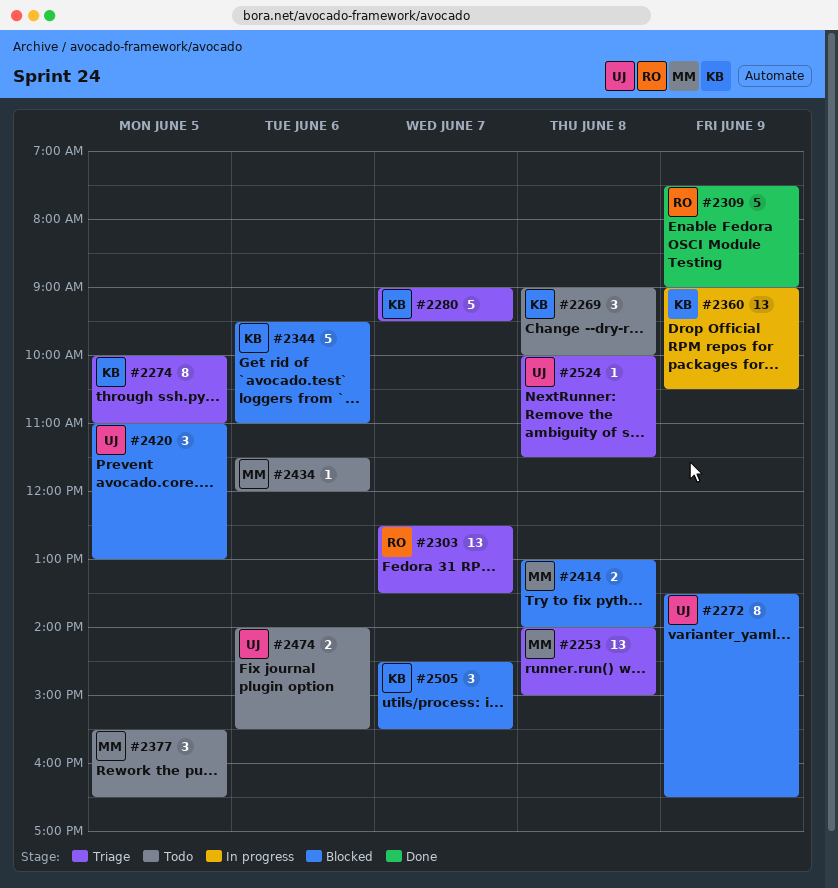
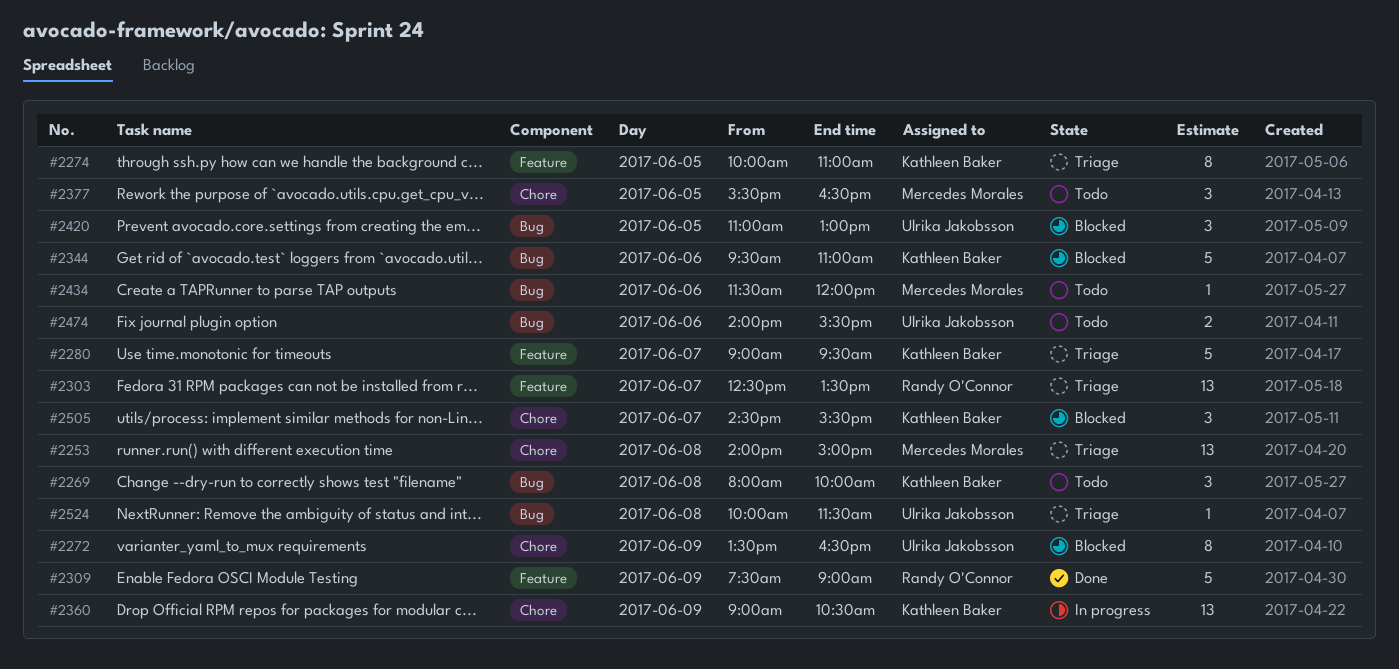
#2269, begins: 09:00 -> 08:00
#2414: present -> none

